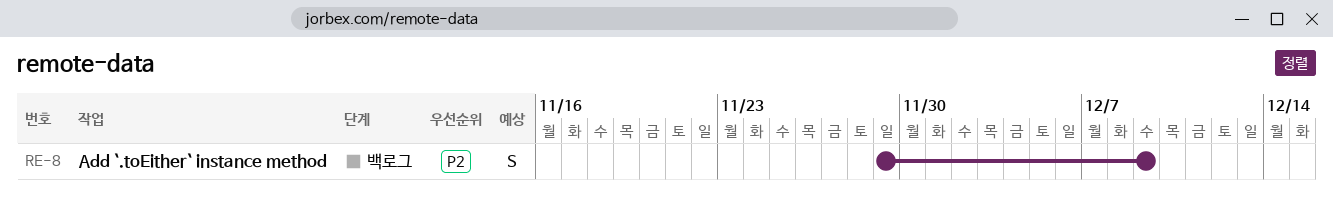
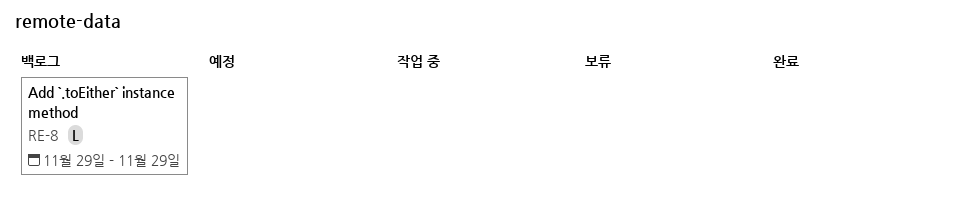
RE-8, estimate: S -> L
RE-8, due: Dec 9 -> Nov 29

